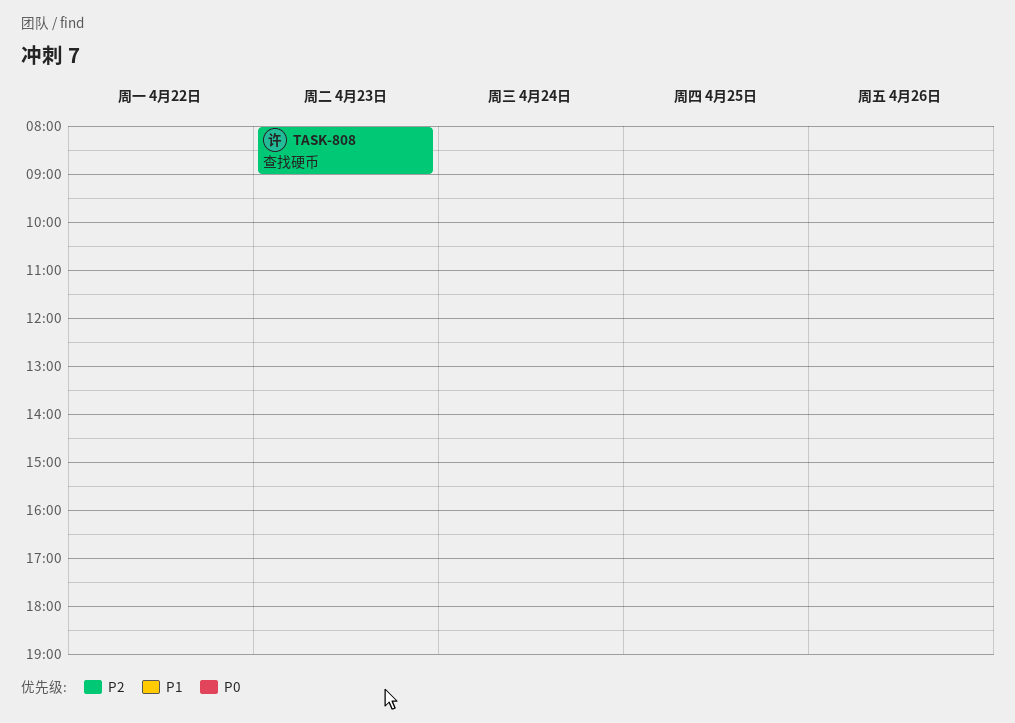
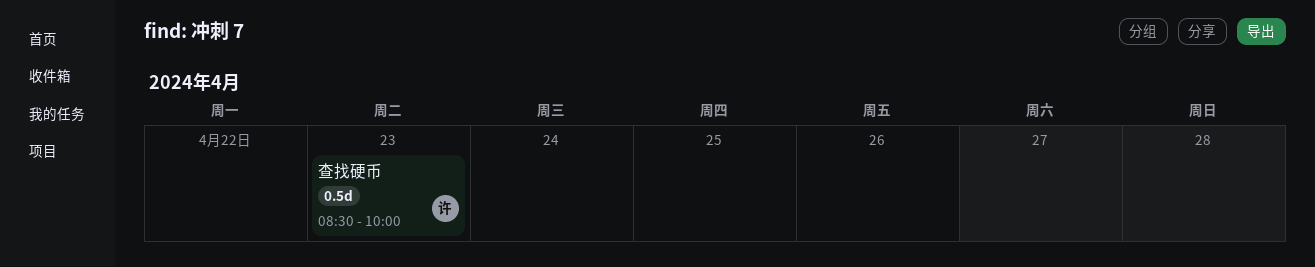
查找硬币, begins: 08:00 -> 08:30
查找硬币, ends: 09:00 -> 10:00

